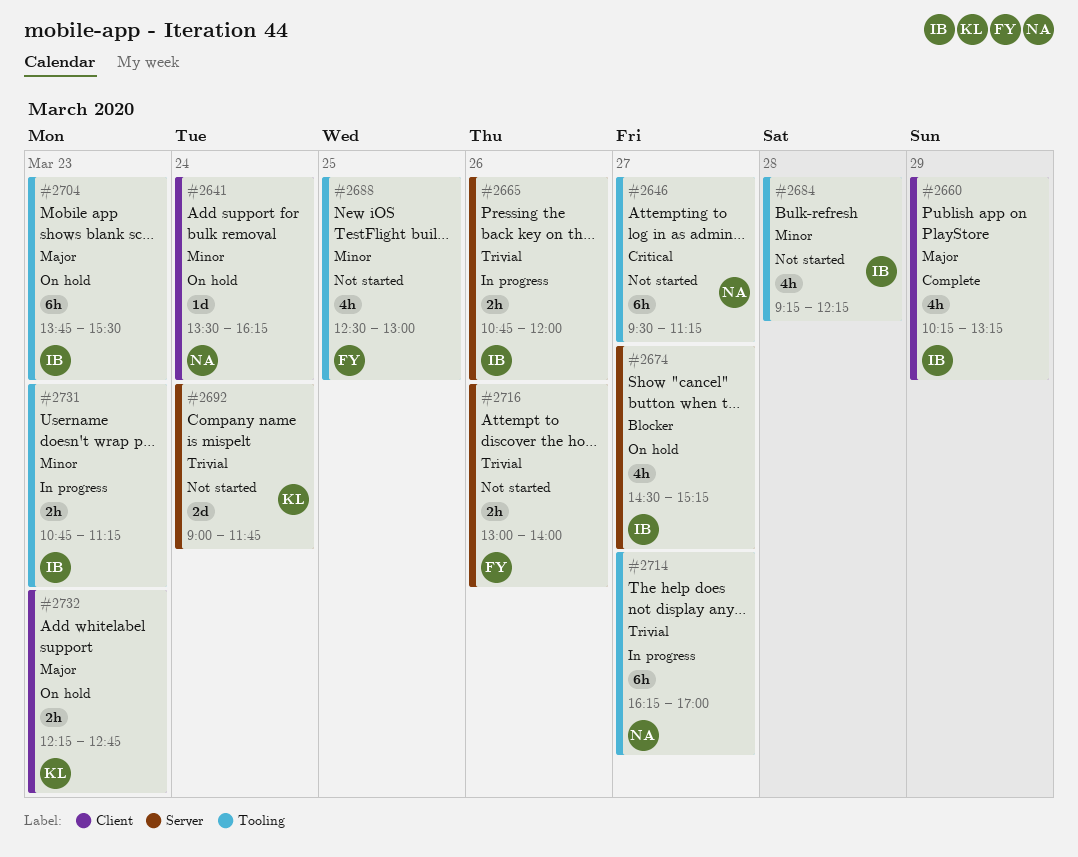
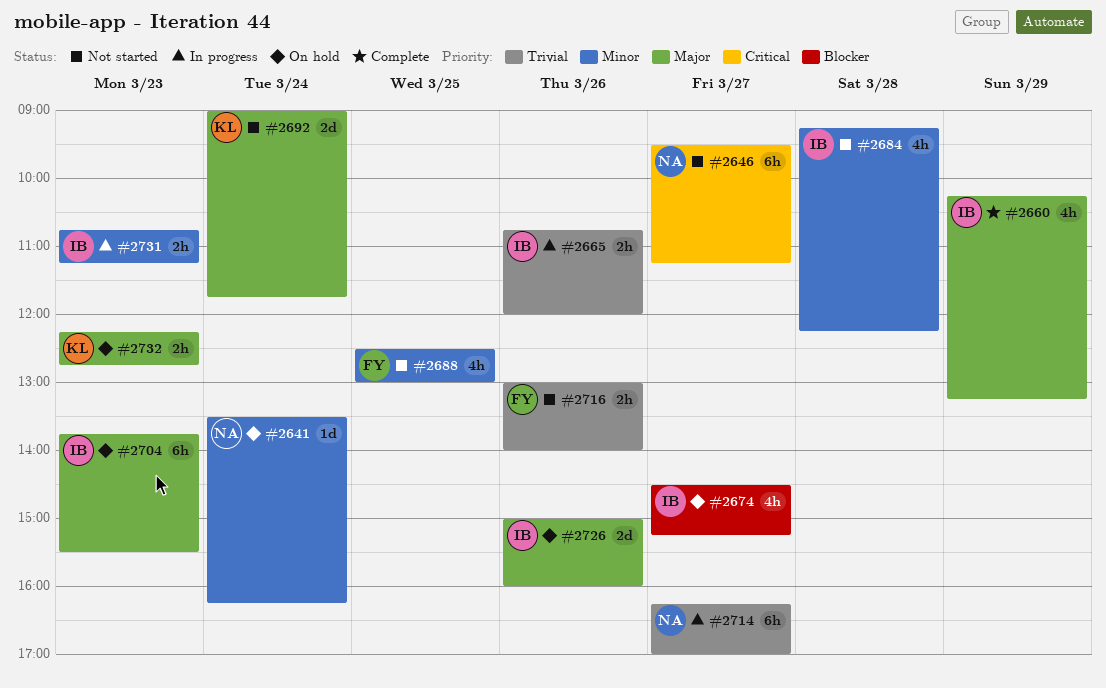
#2692, priority: Trivial -> Major
#2726: none -> present

